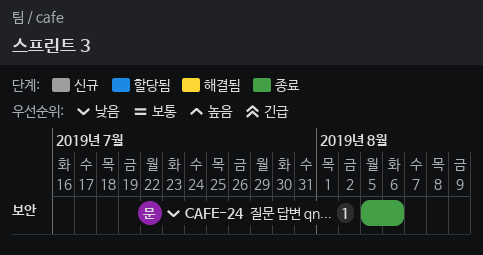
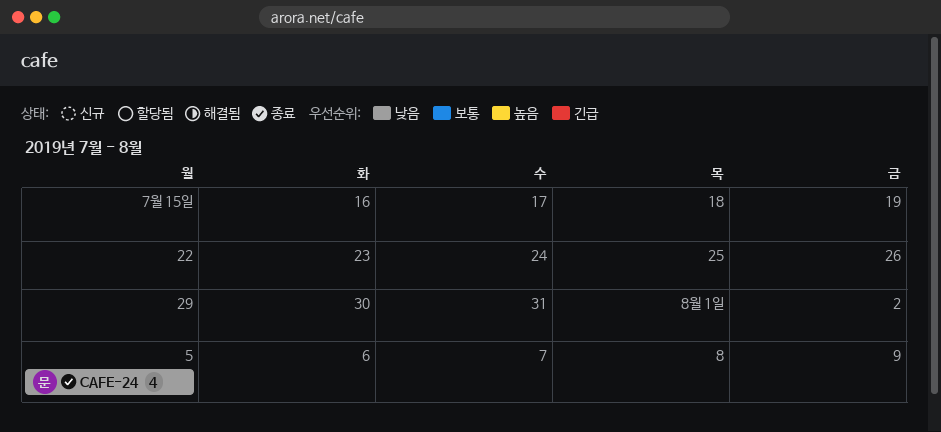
CAFE-24, estimate: 1 -> 4
CAFE-24, due: Aug 6 -> Aug 5

